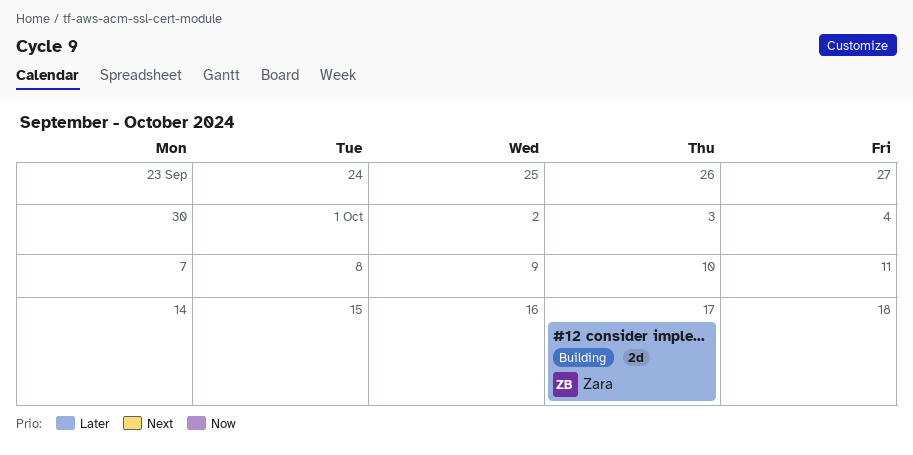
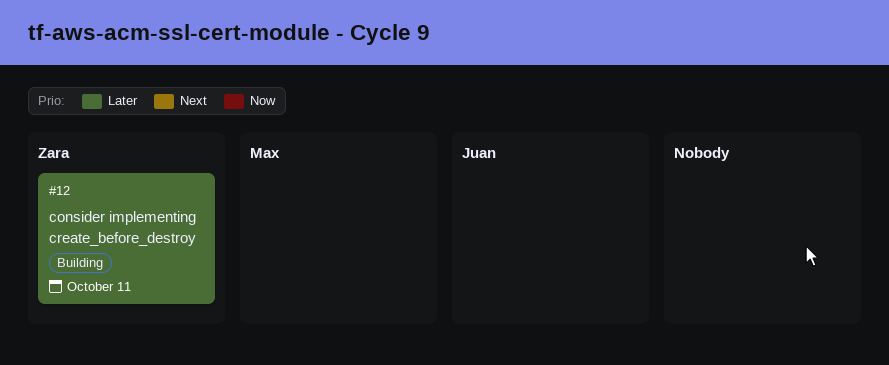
#12, due: Oct 17 -> Oct 11

